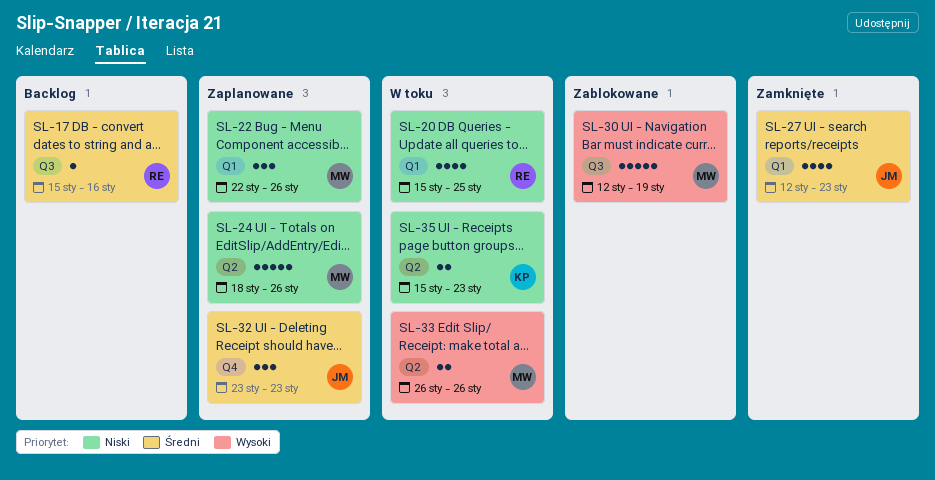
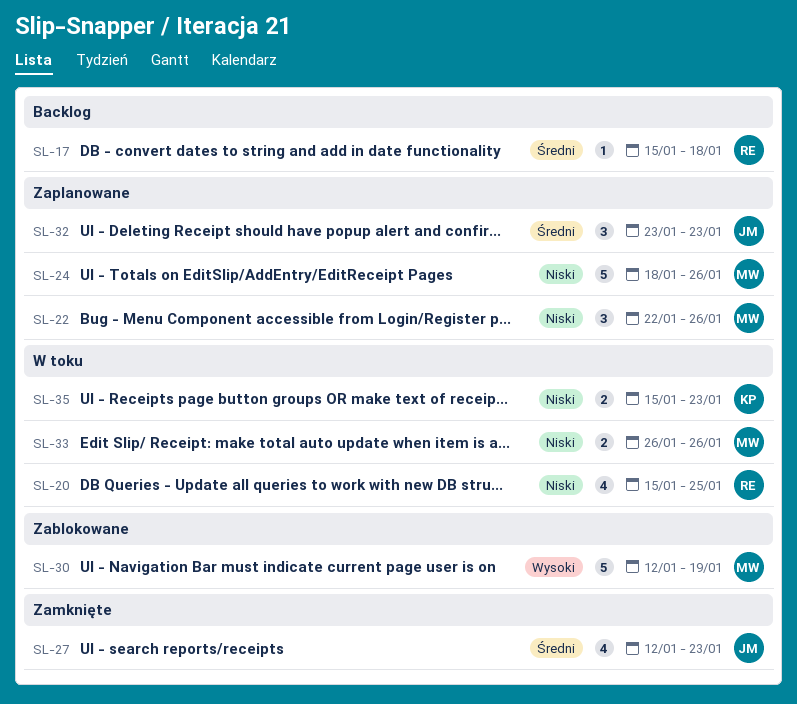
SL-17, due: Jan 16 -> Jan 18
SL-33, priority: Wysoki -> Niski

